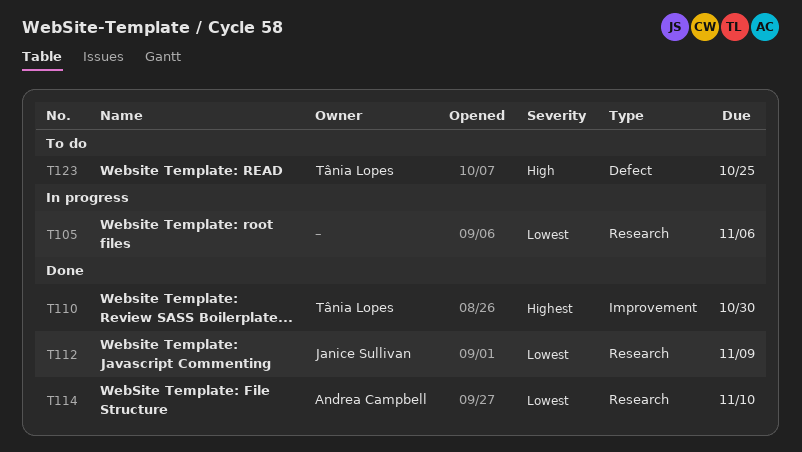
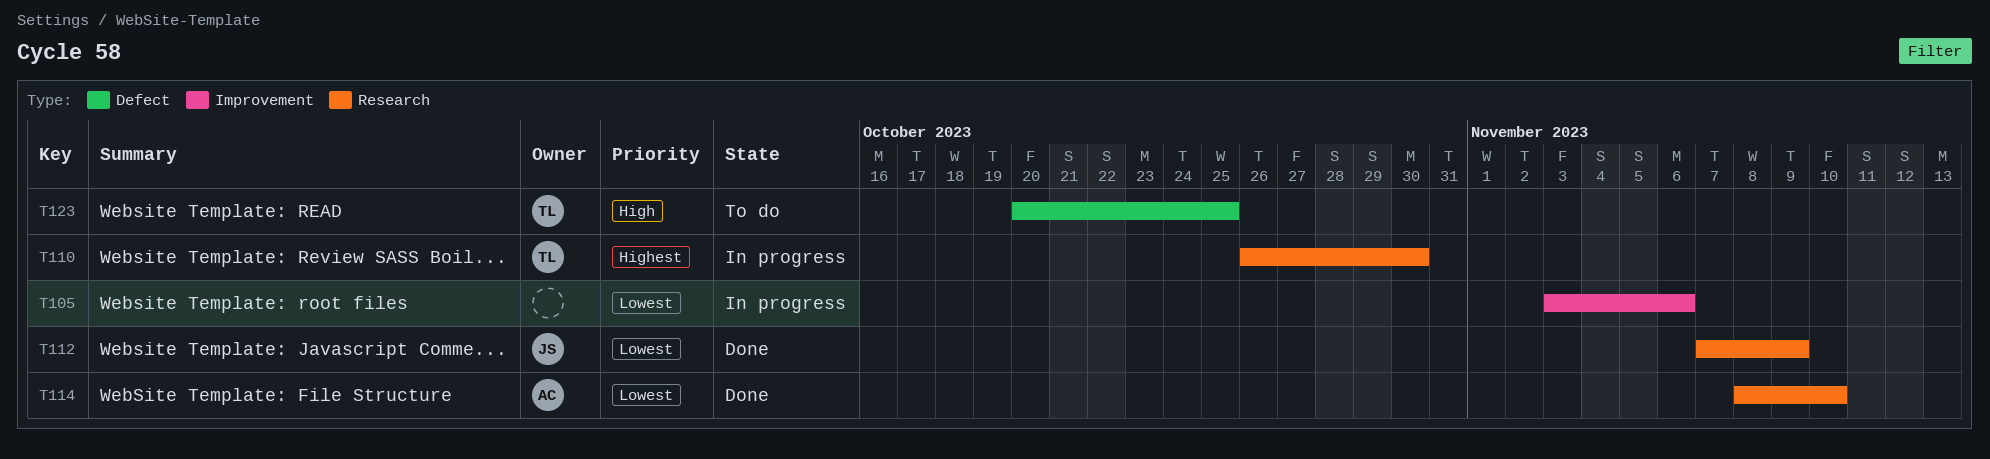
T105, label: Research -> Improvement
T110, status: Done -> In progress
T110, label: Improvement -> Research

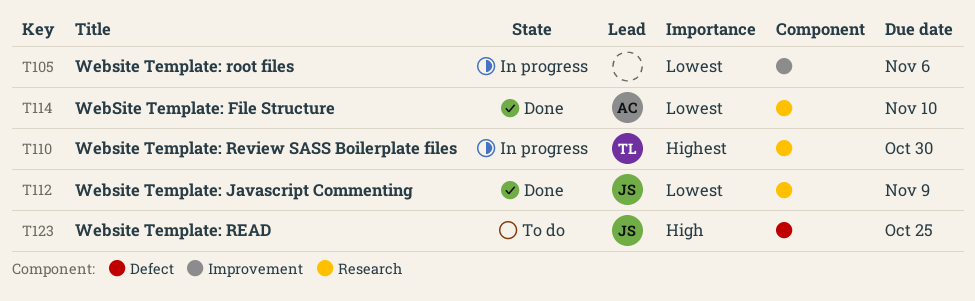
T123, owner: TL -> JS

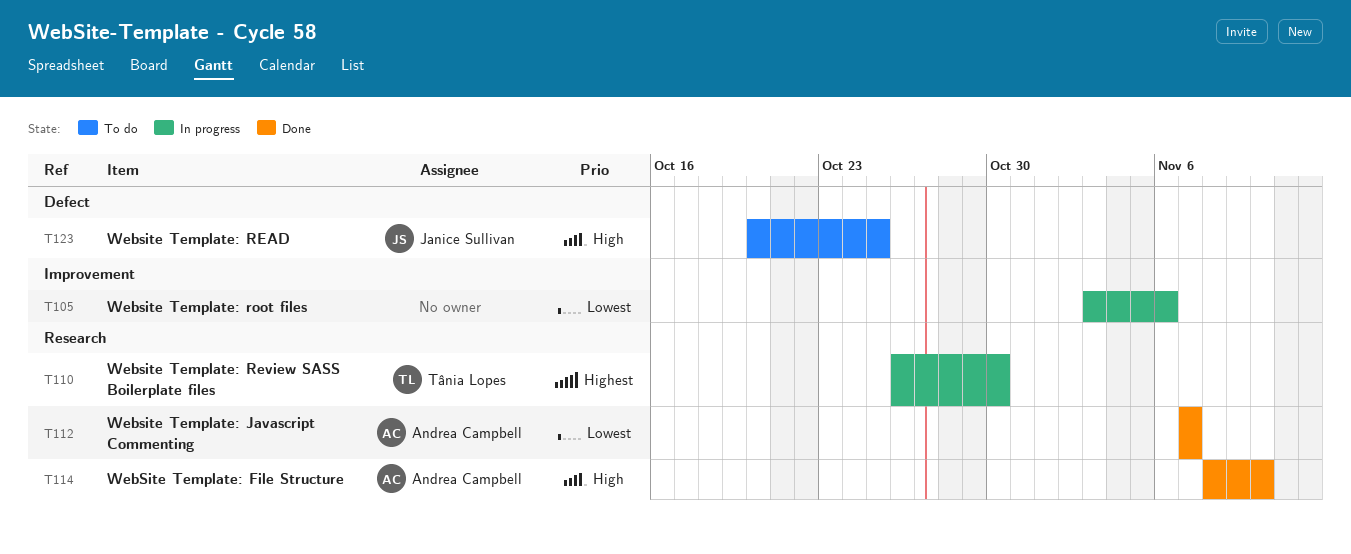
T112, owner: Janice Sullivan -> Andrea Campbell
T112, due: Nov 9 -> Nov 7
T114, priority: Lowest -> High

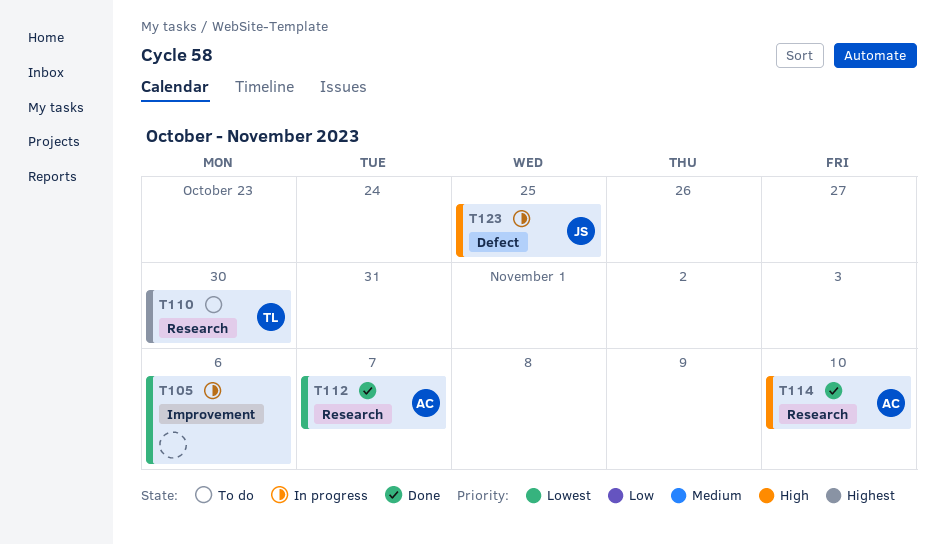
T110, status: In progress -> To do
T123, status: To do -> In progress

